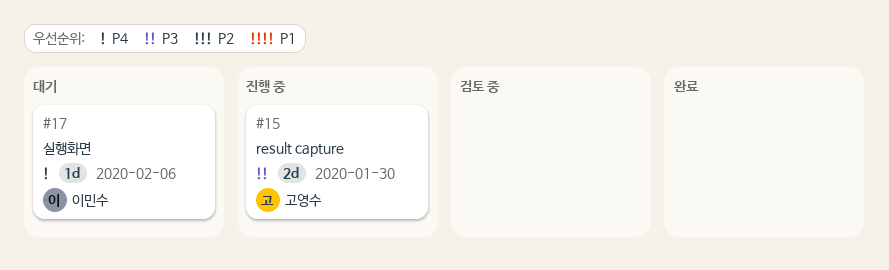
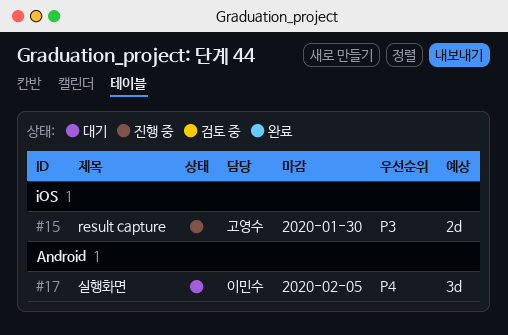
#17, estimate: 1d -> 3d
#17, due: Feb 6 -> Feb 5

